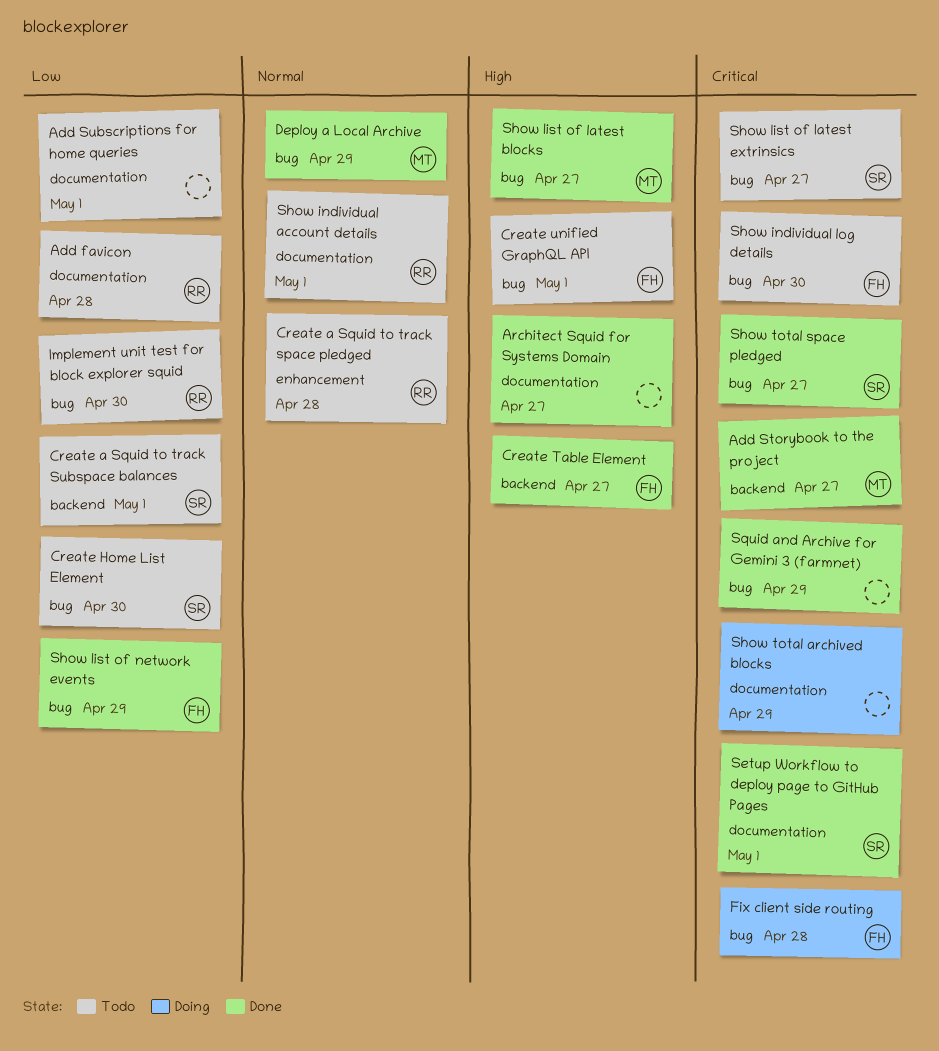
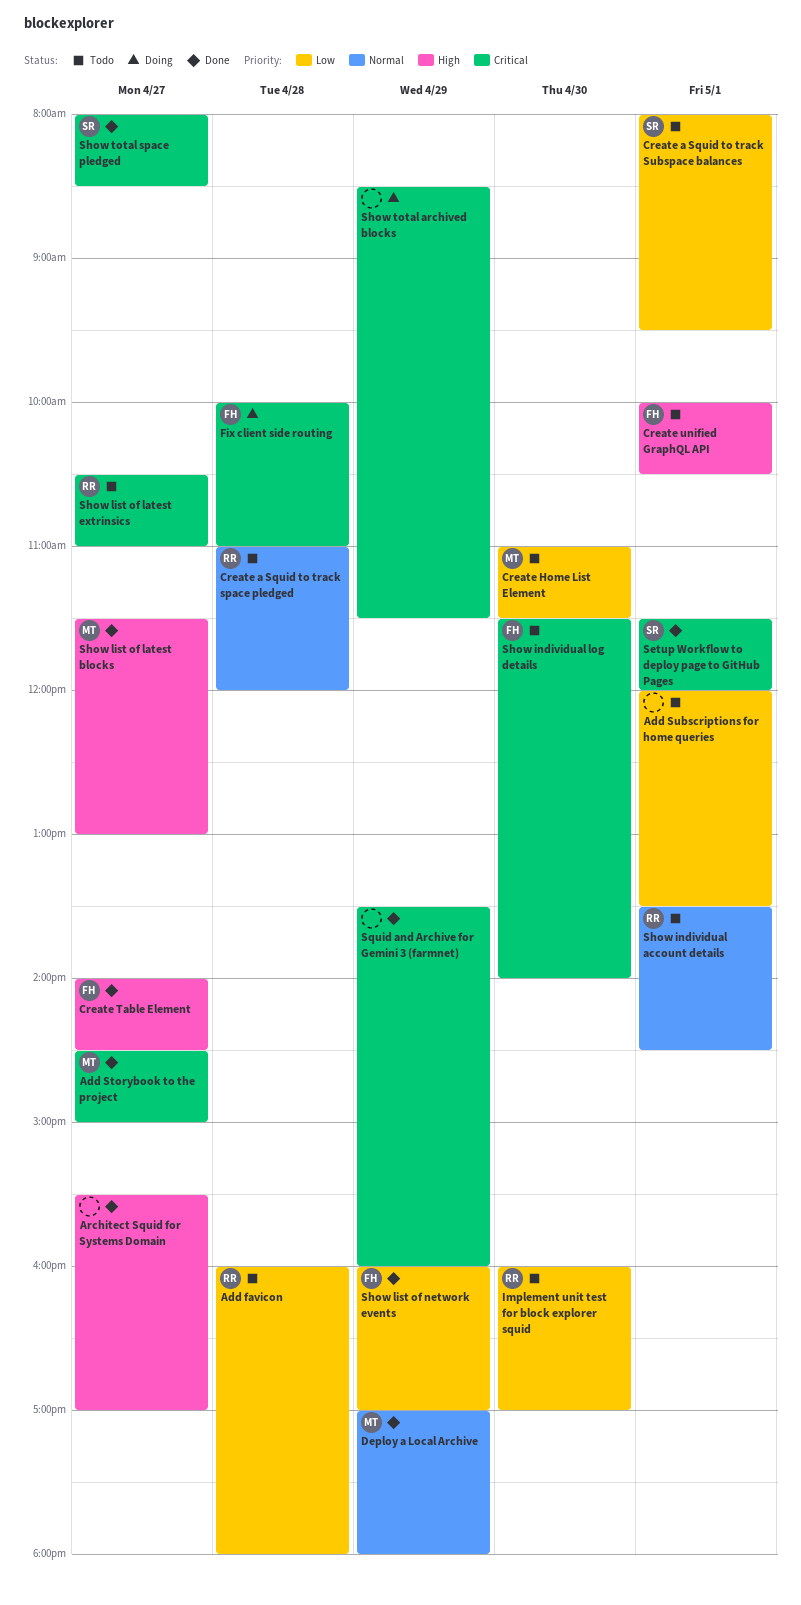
Create Home List Element, owner: SR -> MT
Show list of latest extrinsics, owner: SR -> RR

